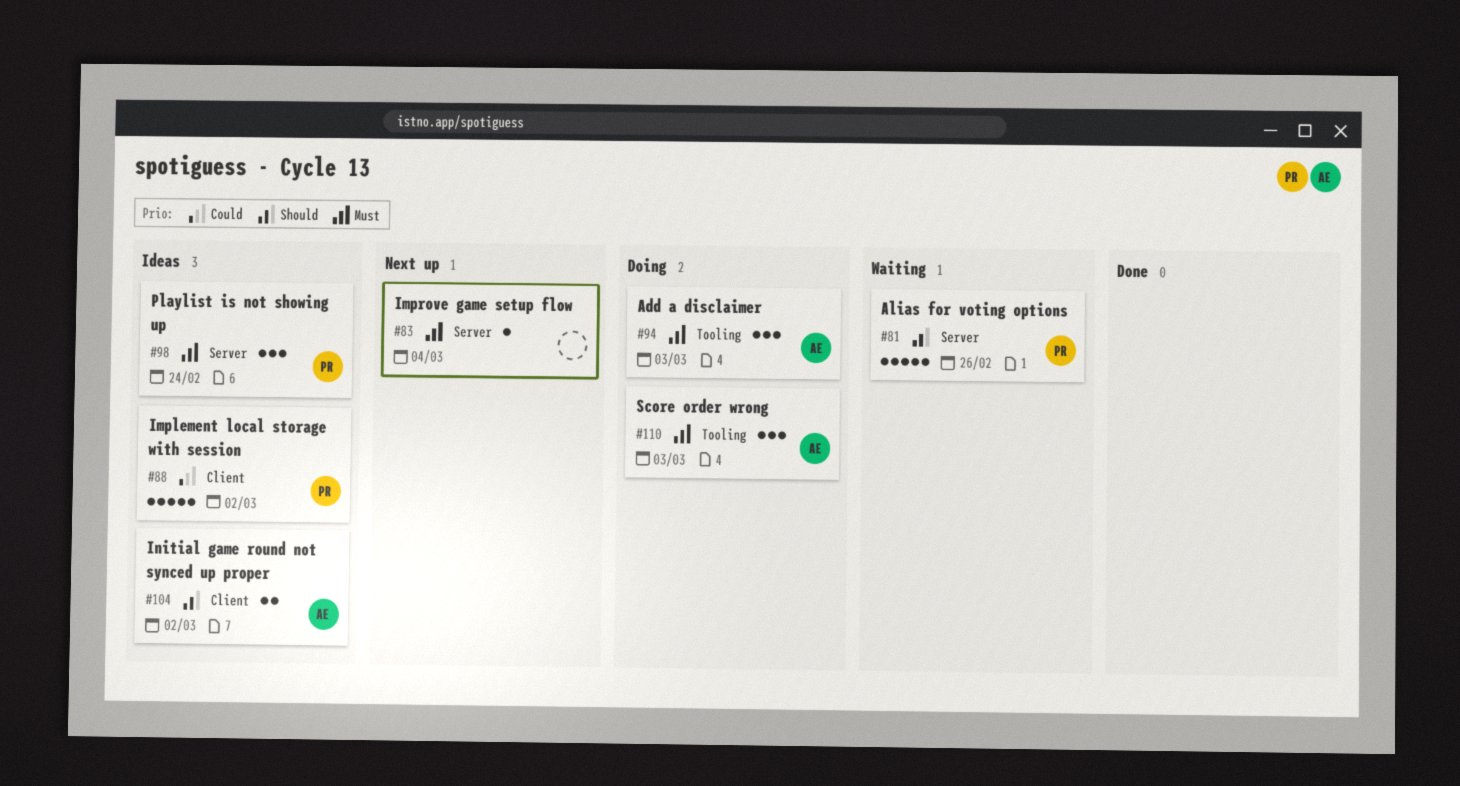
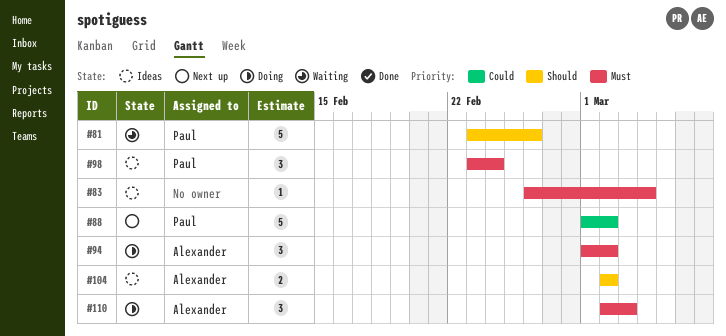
#83, status: Next up -> Ideas
#88, status: Ideas -> Next up
#94, due: Mar 3 -> Mar 2

